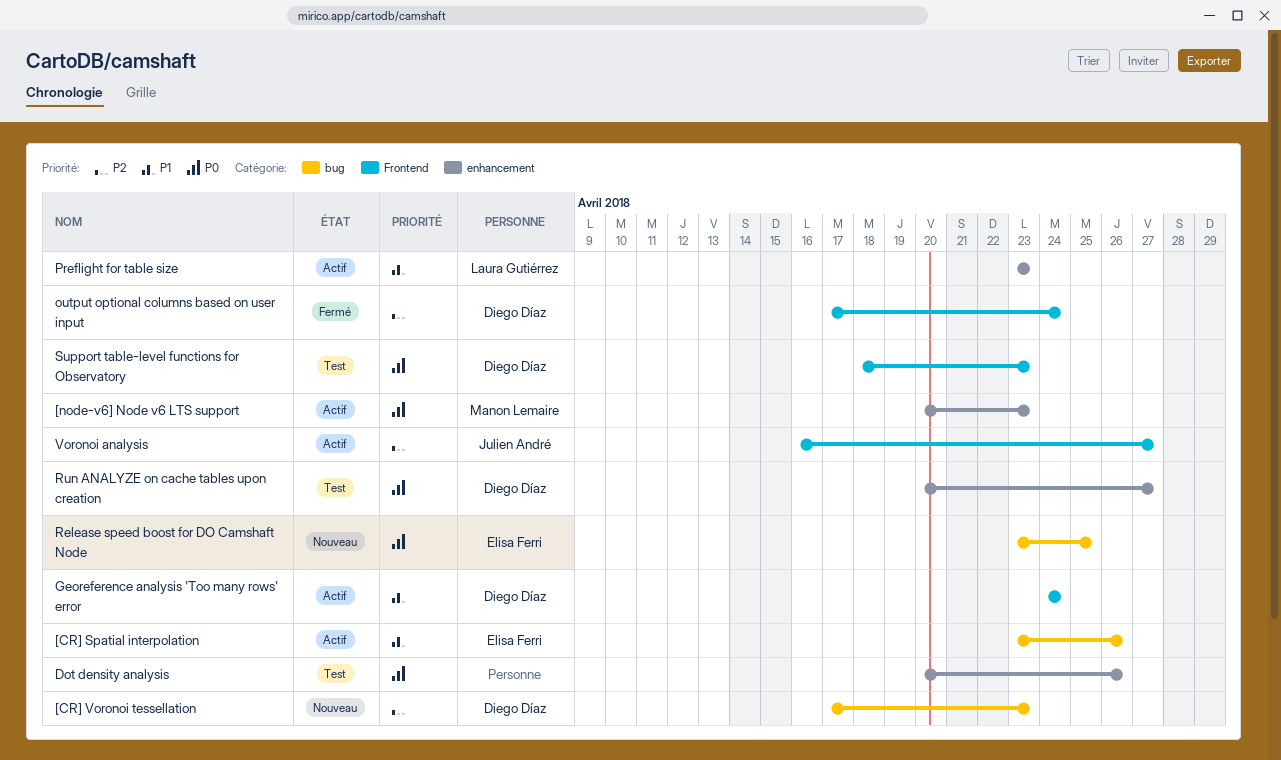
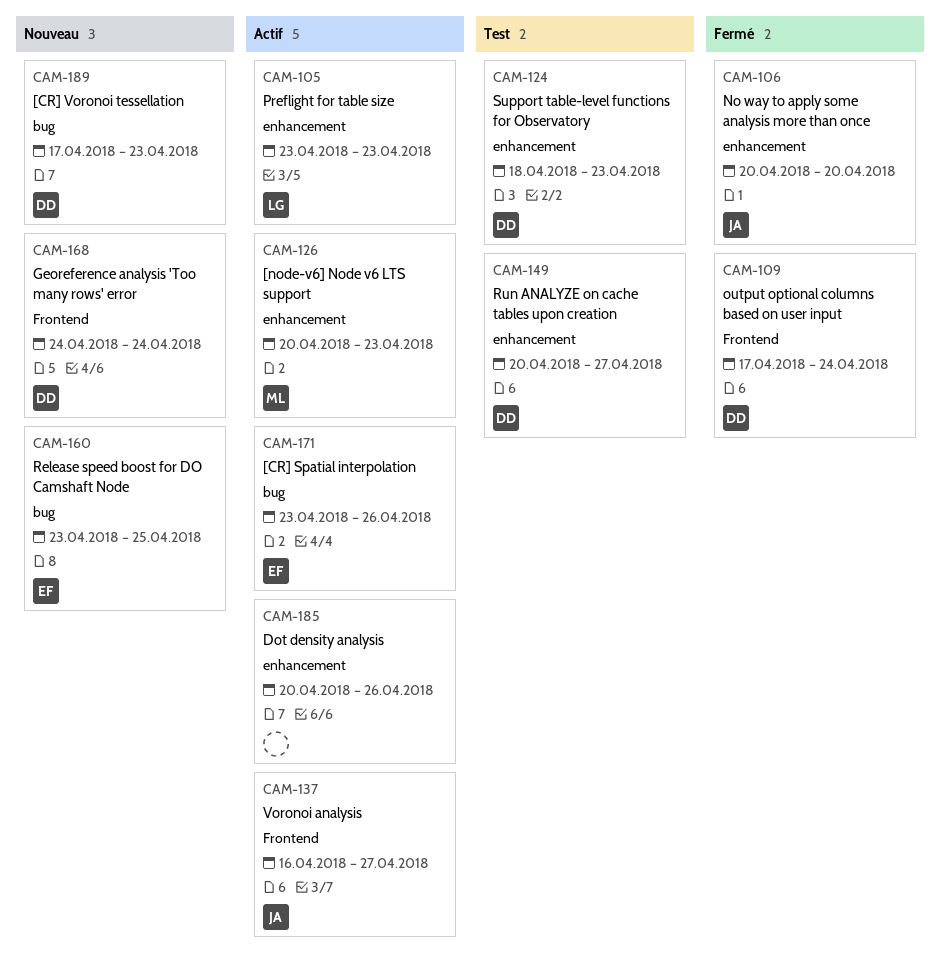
Dot density analysis, status: Test -> Actif
Georeference analysis 'Too many rows' error, status: Actif -> Nouveau
No way to apply some analysis more than once: none -> present
Support table-level functions for Observatory, label: Frontend -> enhancement

